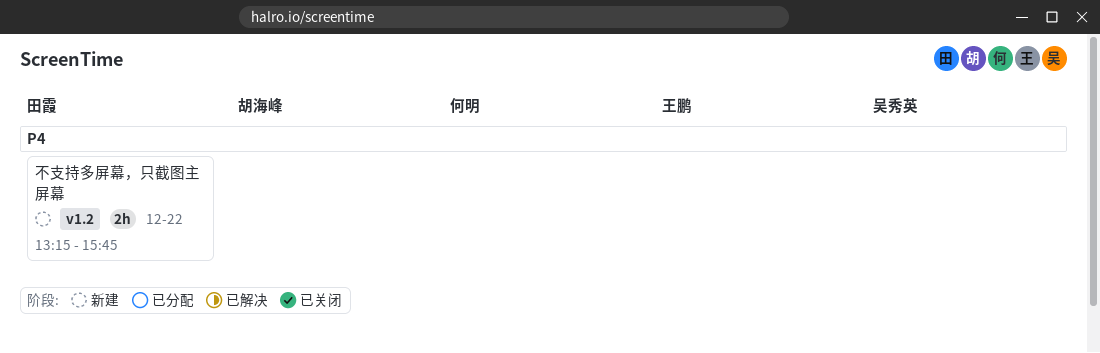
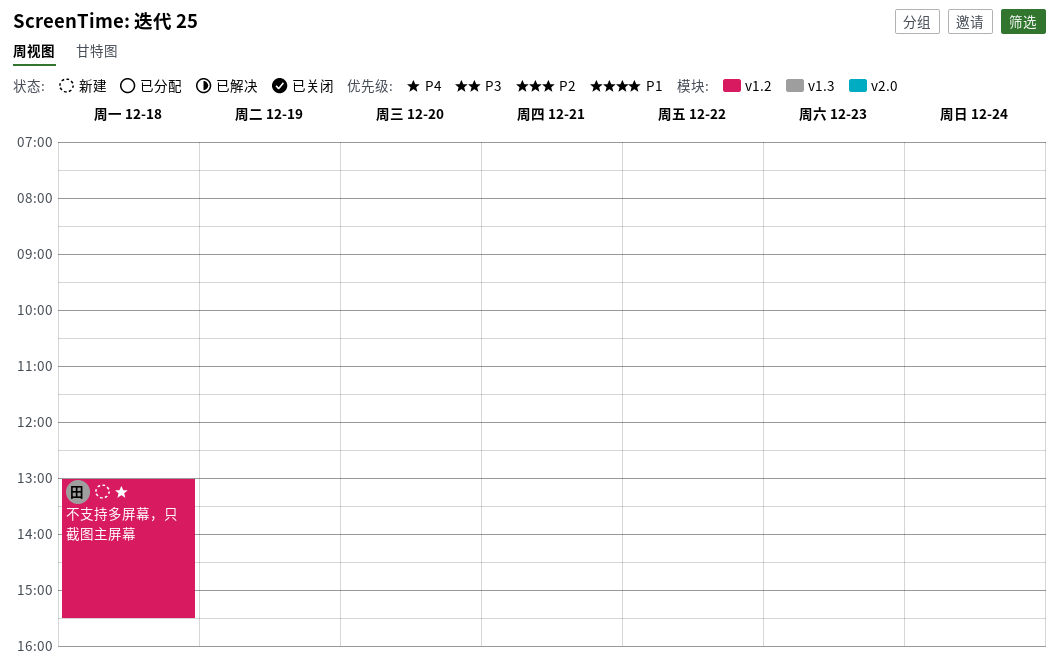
不支持多屏幕，只截图主屏幕, day: Dec 22 -> Dec 18
不支持多屏幕，只截图主屏幕, begins: 13:15 -> 13:00
不支持多屏幕，只截图主屏幕, ends: 15:45 -> 15:30

